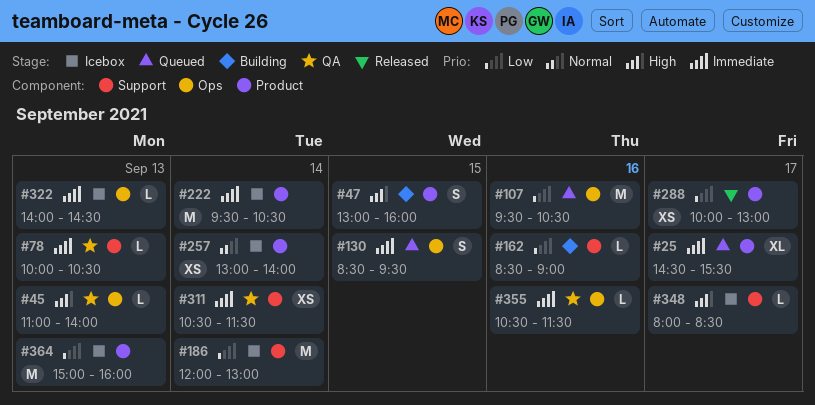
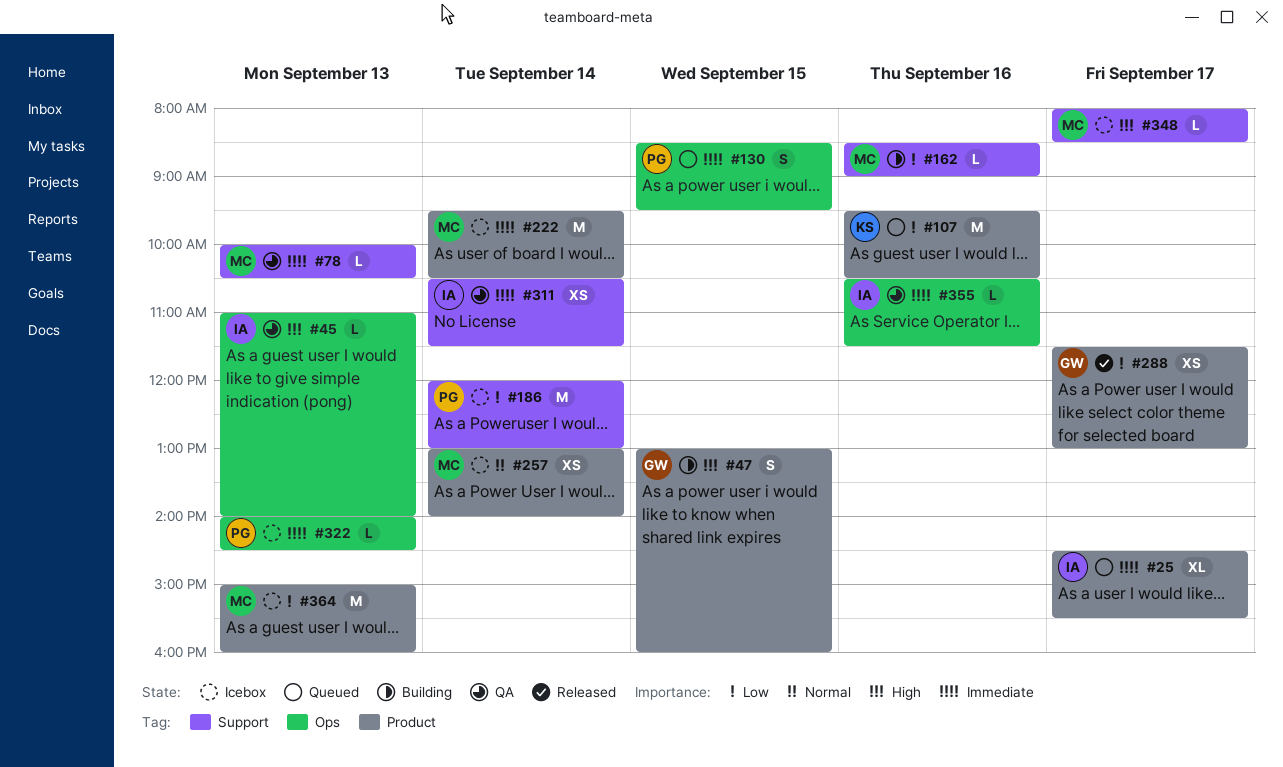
#107, label: Ops -> Product
#288, begins: 10:00 -> 11:30

